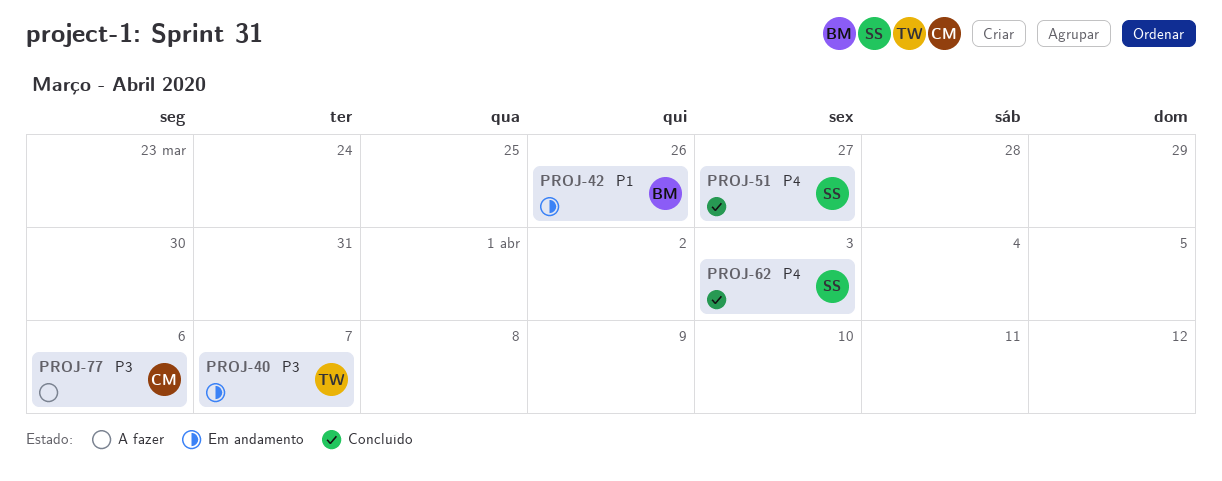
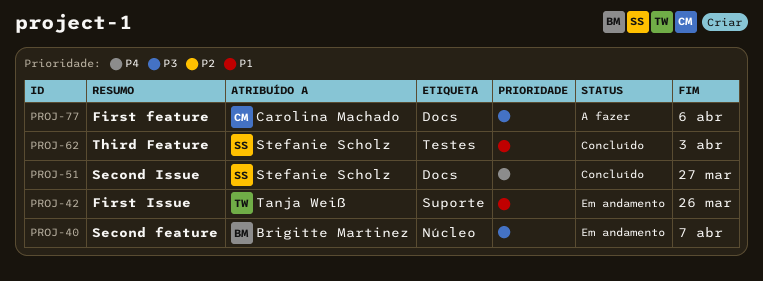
PROJ-40, owner: Tanja Weiß -> Brigitte Martinez
PROJ-42, owner: Brigitte Martinez -> Tanja Weiß
PROJ-62, priority: P4 -> P1

